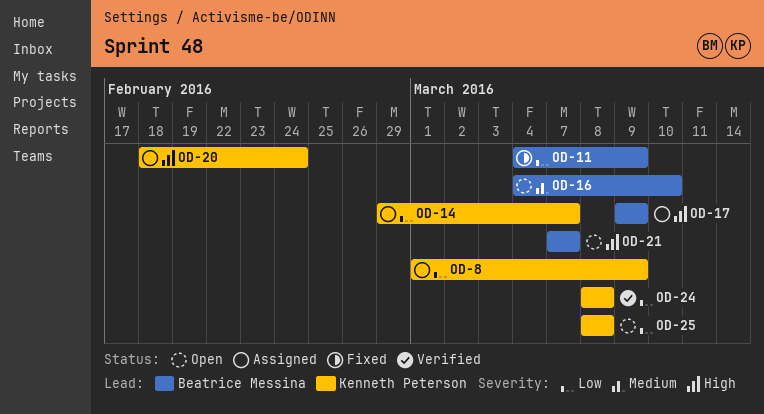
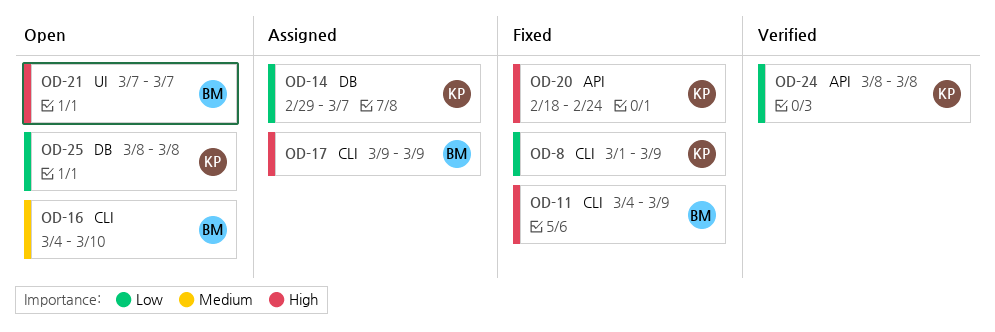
OD-8, status: Assigned -> Fixed
OD-11, priority: Low -> High
OD-20, status: Assigned -> Fixed

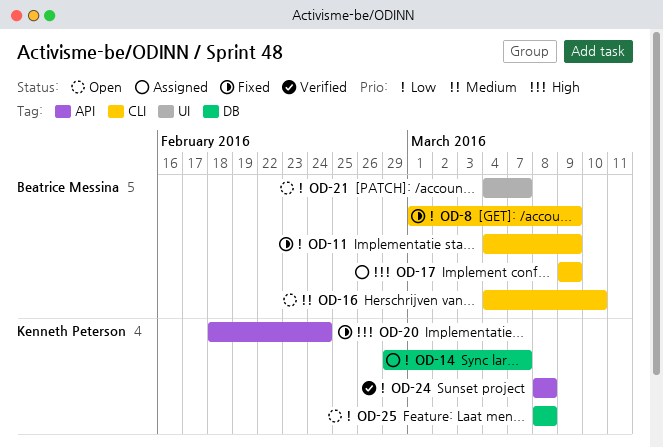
OD-8, owner: Kenneth Peterson -> Beatrice Messina
OD-11, priority: High -> Low
OD-21, priority: High -> Low
OD-21, start: Mar 7 -> Mar 4

